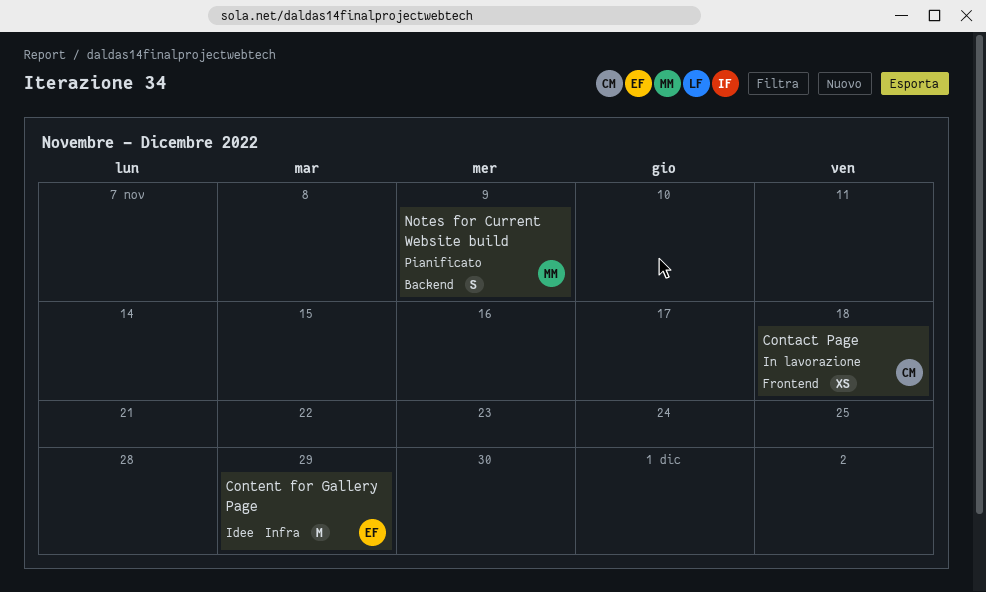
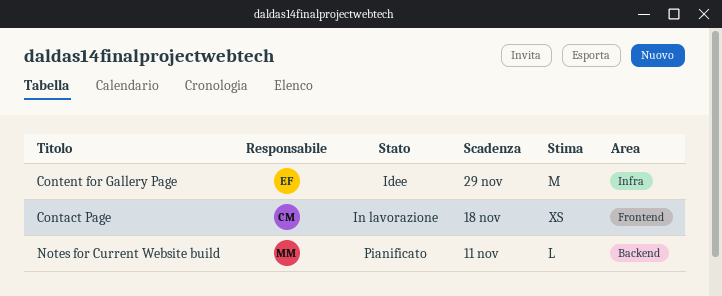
Notes for Current Website build, estimate: S -> L
Notes for Current Website build, due: Nov 9 -> Nov 11

